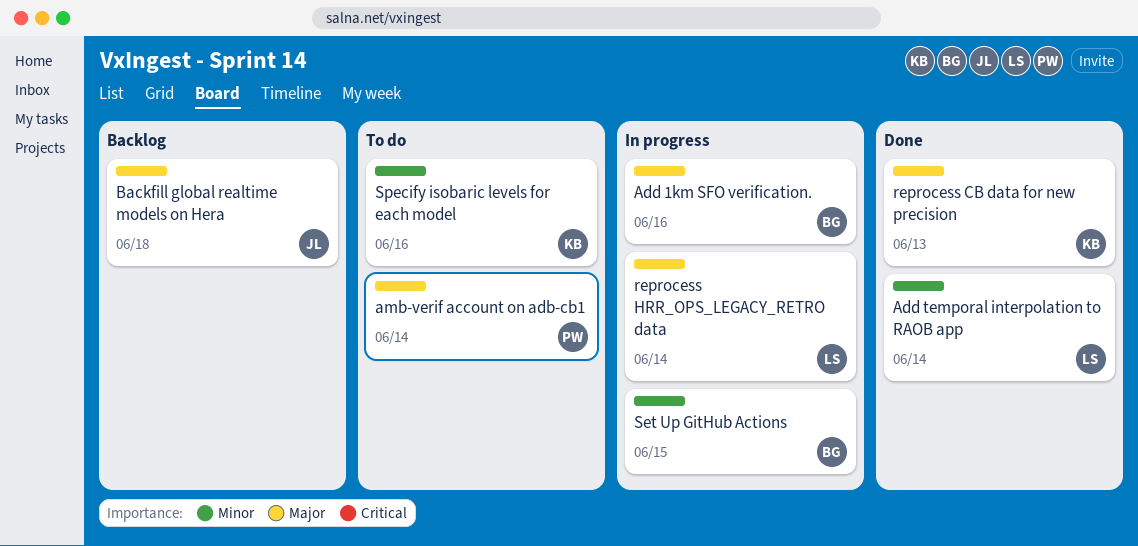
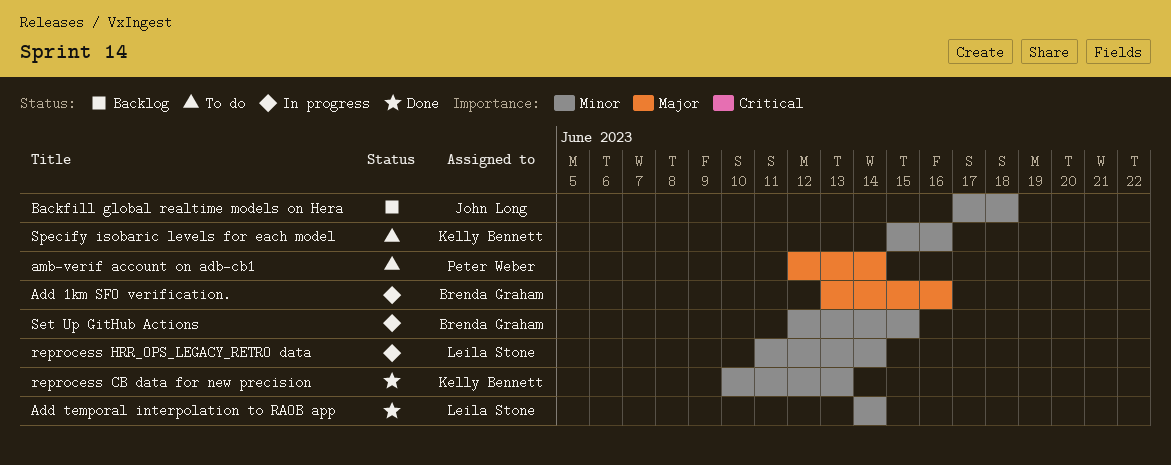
Backfill global realtime models on Hera, priority: Major -> Minor
reprocess CB data for new precision, priority: Major -> Minor
reprocess HRR_OPS_LEGACY_RETRO data, priority: Major -> Minor

